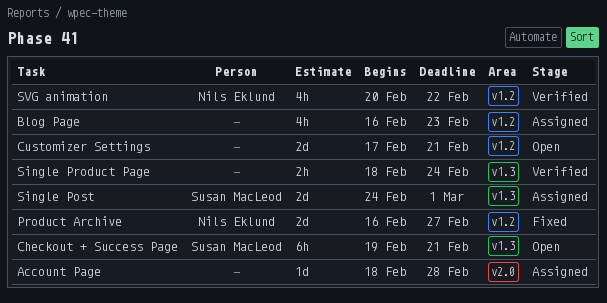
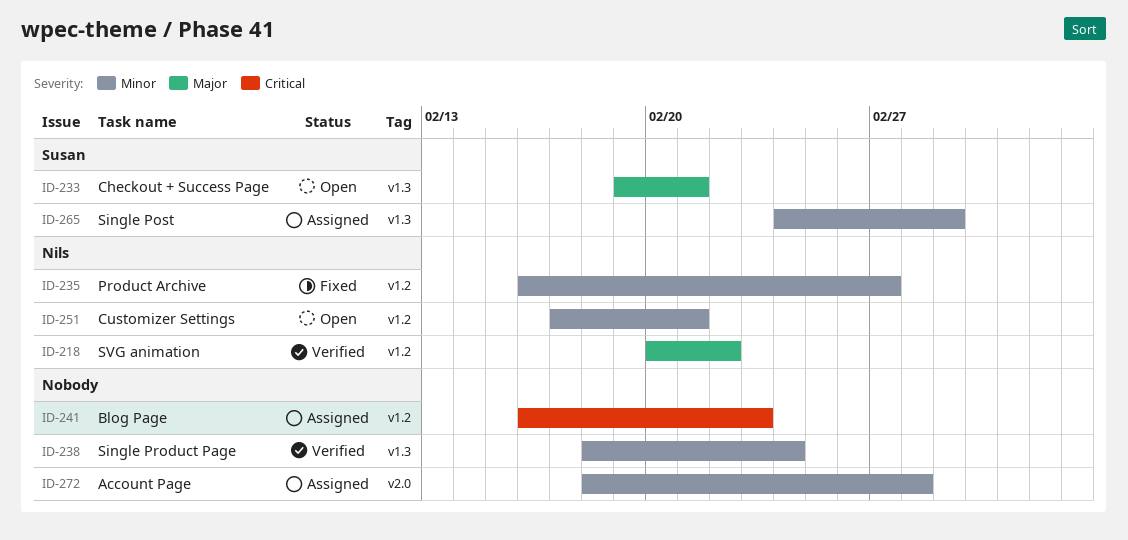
Customizer Settings, owner: none -> Nils Eklund

